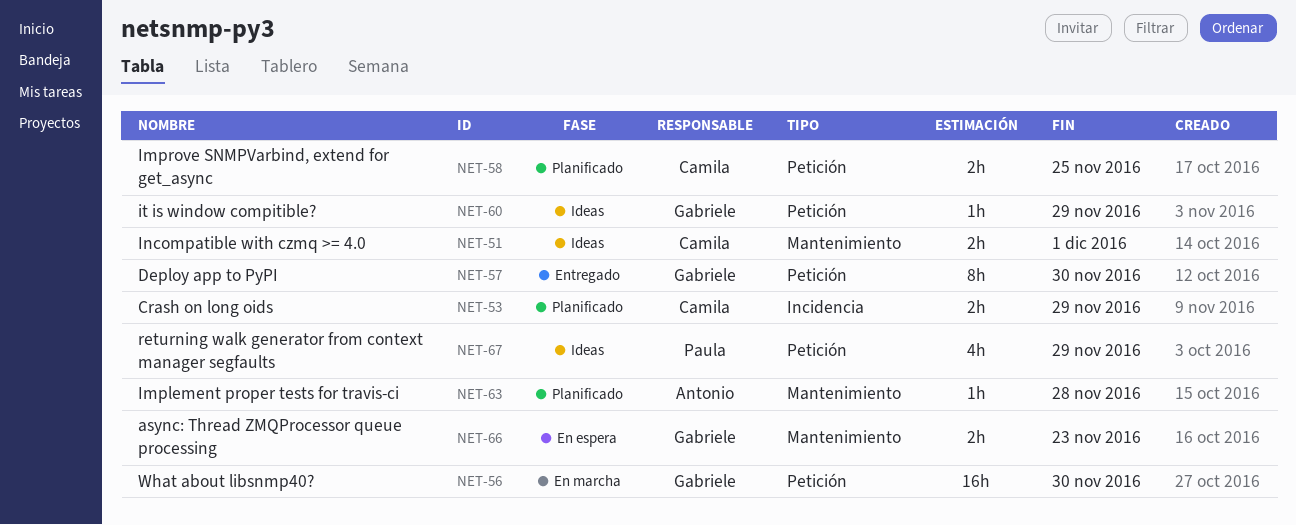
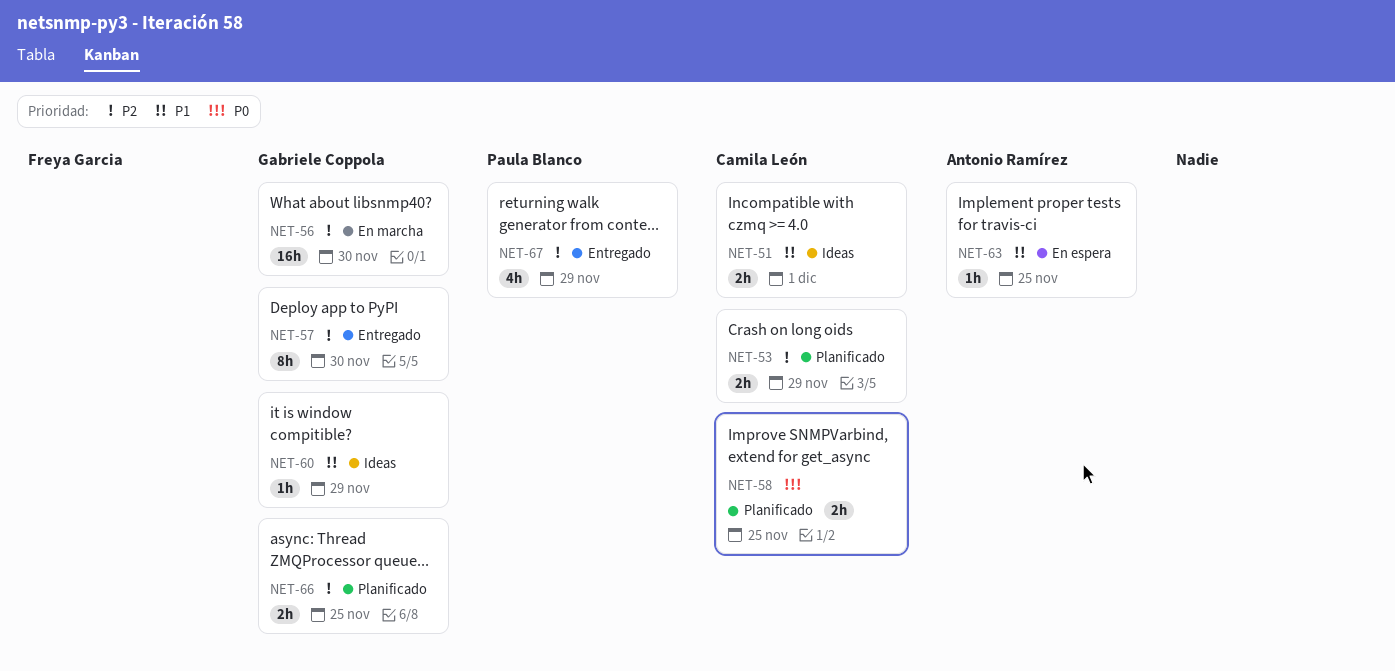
NET-63, status: Planificado -> En espera
NET-63, due: Nov 28 -> Nov 25
NET-66, status: En espera -> Planificado
NET-66, due: Nov 23 -> Nov 25
NET-67, status: Ideas -> Entregado

